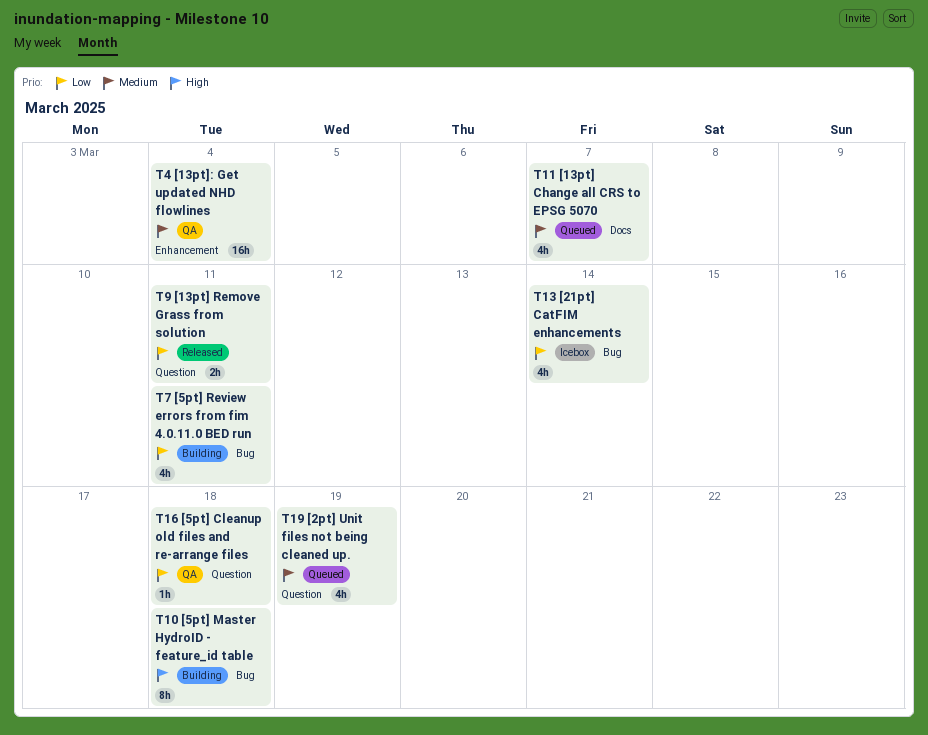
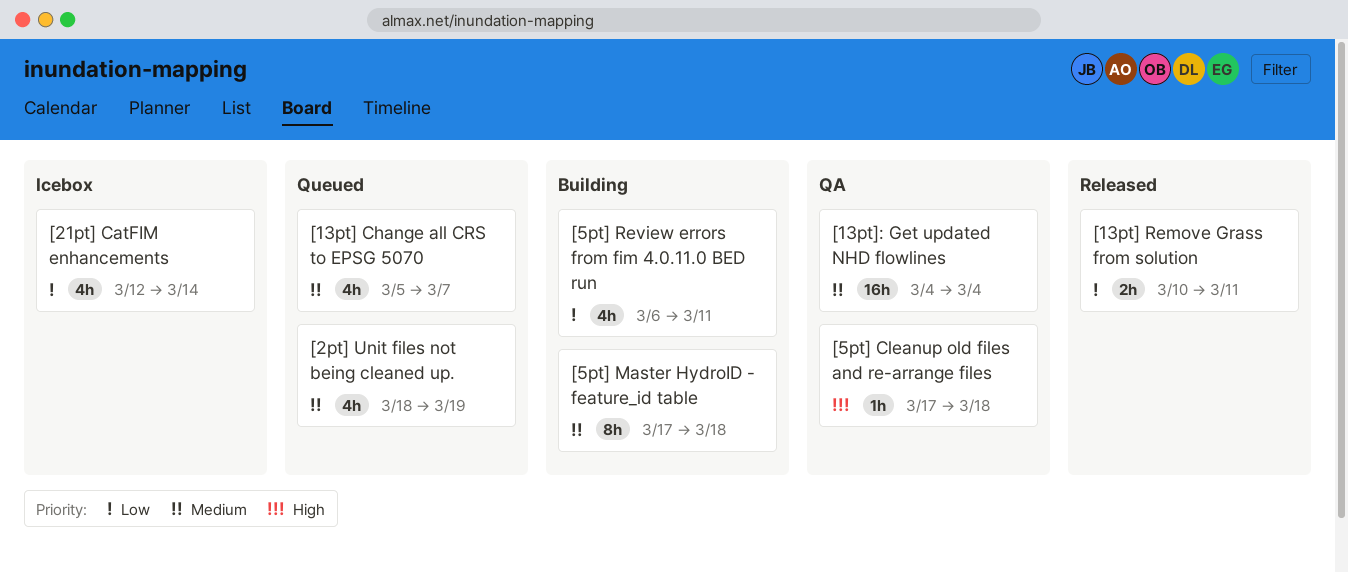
[5pt] Cleanup old files and re-arrange files, priority: Low -> High
[5pt] Master HydroID - feature_id table, priority: High -> Medium

